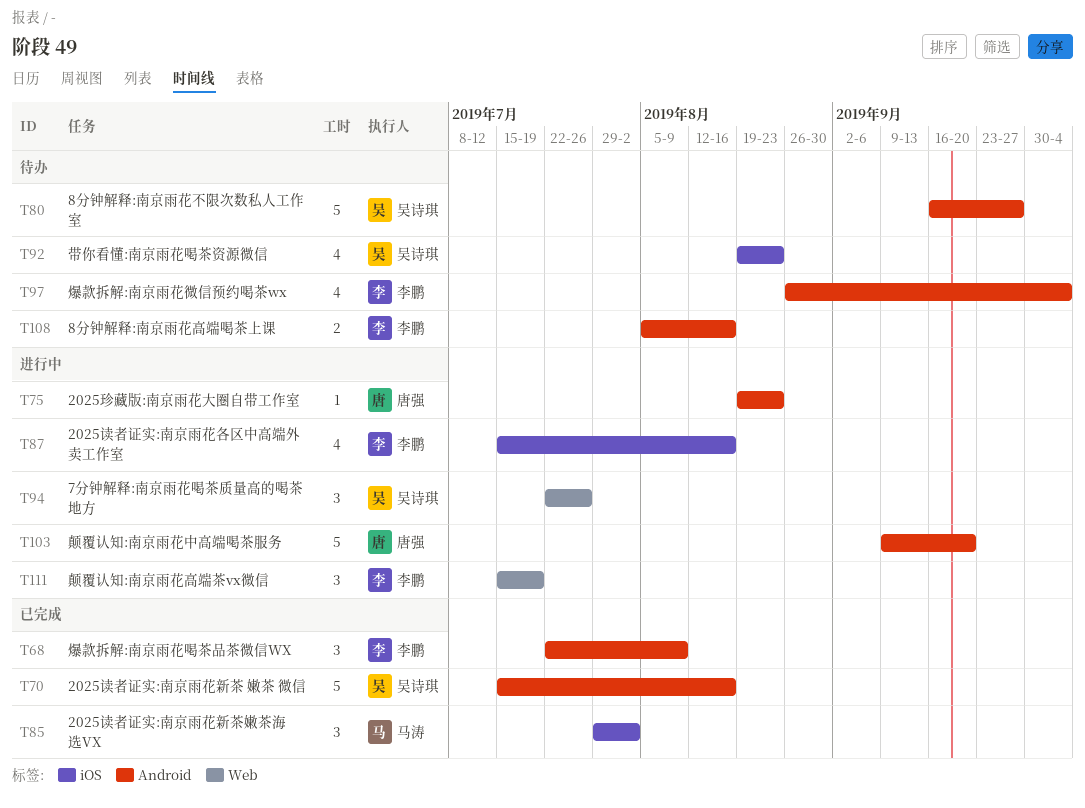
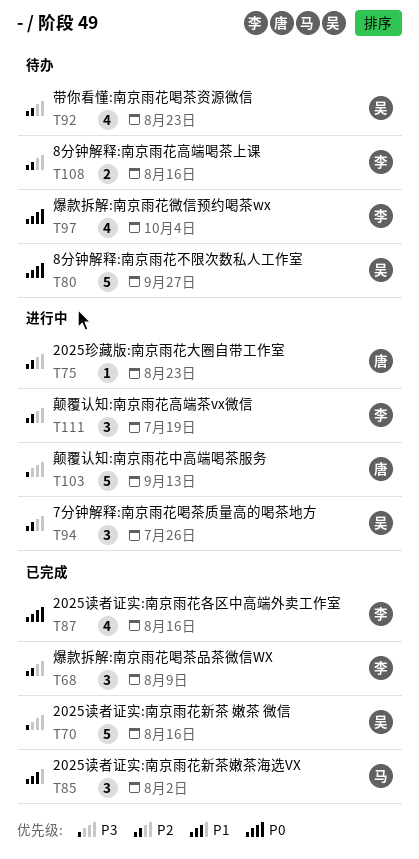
T87, status: 进行中 -> 已完成
T103, due: Sep 20 -> Sep 13

